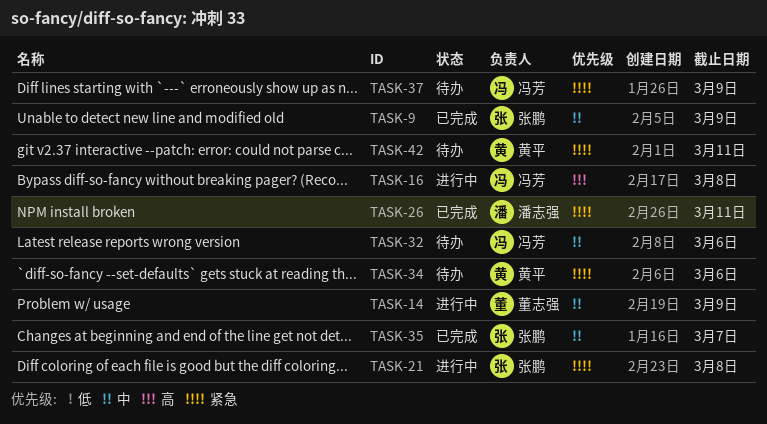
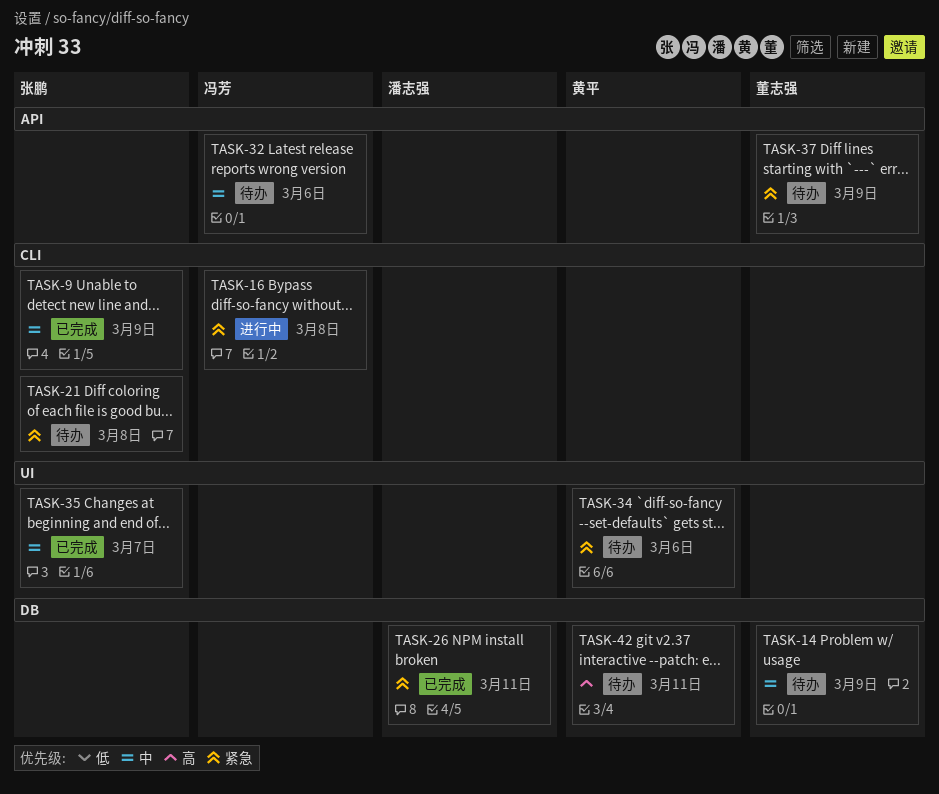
TASK-14, status: 进行中 -> 待办
TASK-16, priority: 高 -> 紧急
TASK-21, status: 进行中 -> 待办
TASK-37, owner: 冯芳 -> 董志强
TASK-42, priority: 紧急 -> 高

